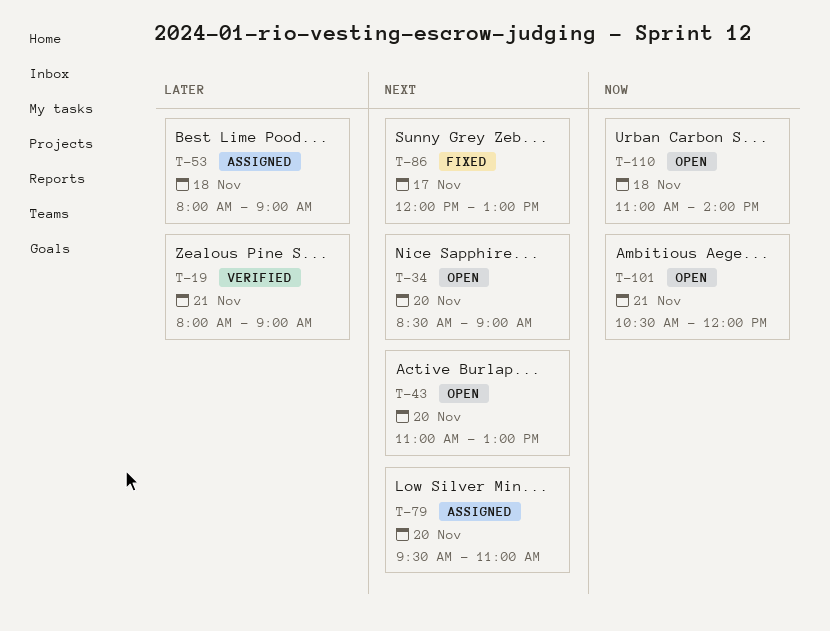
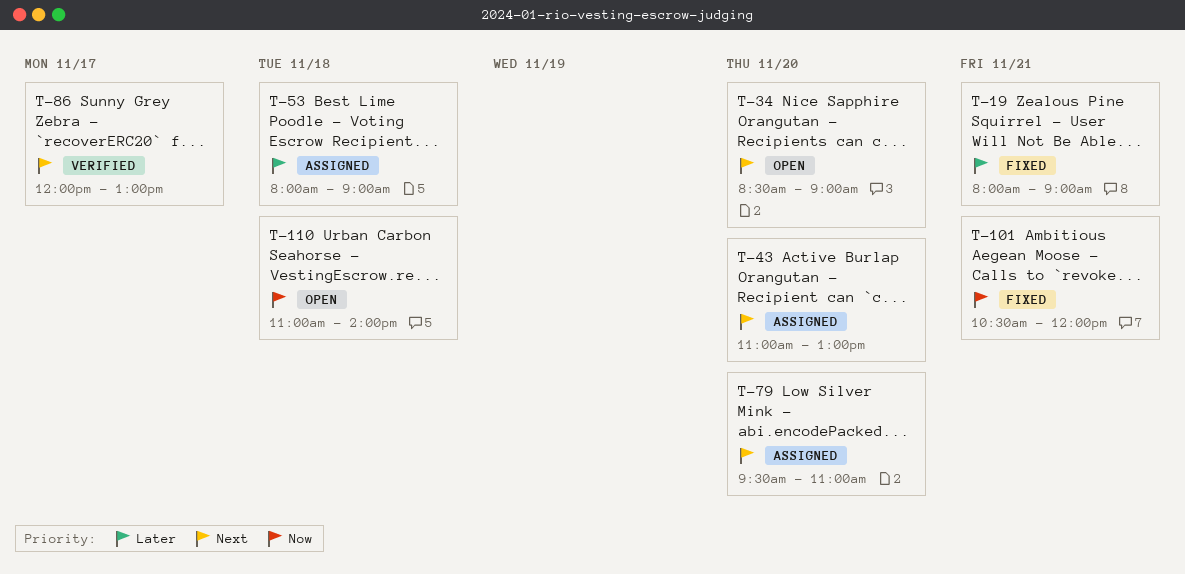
T-19, status: Verified -> Fixed
T-43, status: Open -> Assigned
T-86, status: Fixed -> Verified
T-101, status: Open -> Fixed

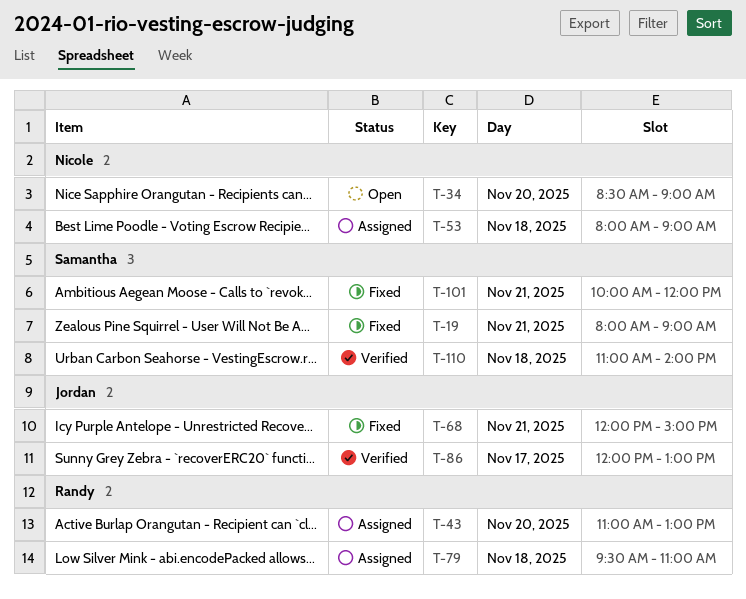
T-68: none -> present
T-79, day: Nov 20 -> Nov 18
T-101, begins: 10:30 -> 10:00
T-110, status: Open -> Verified

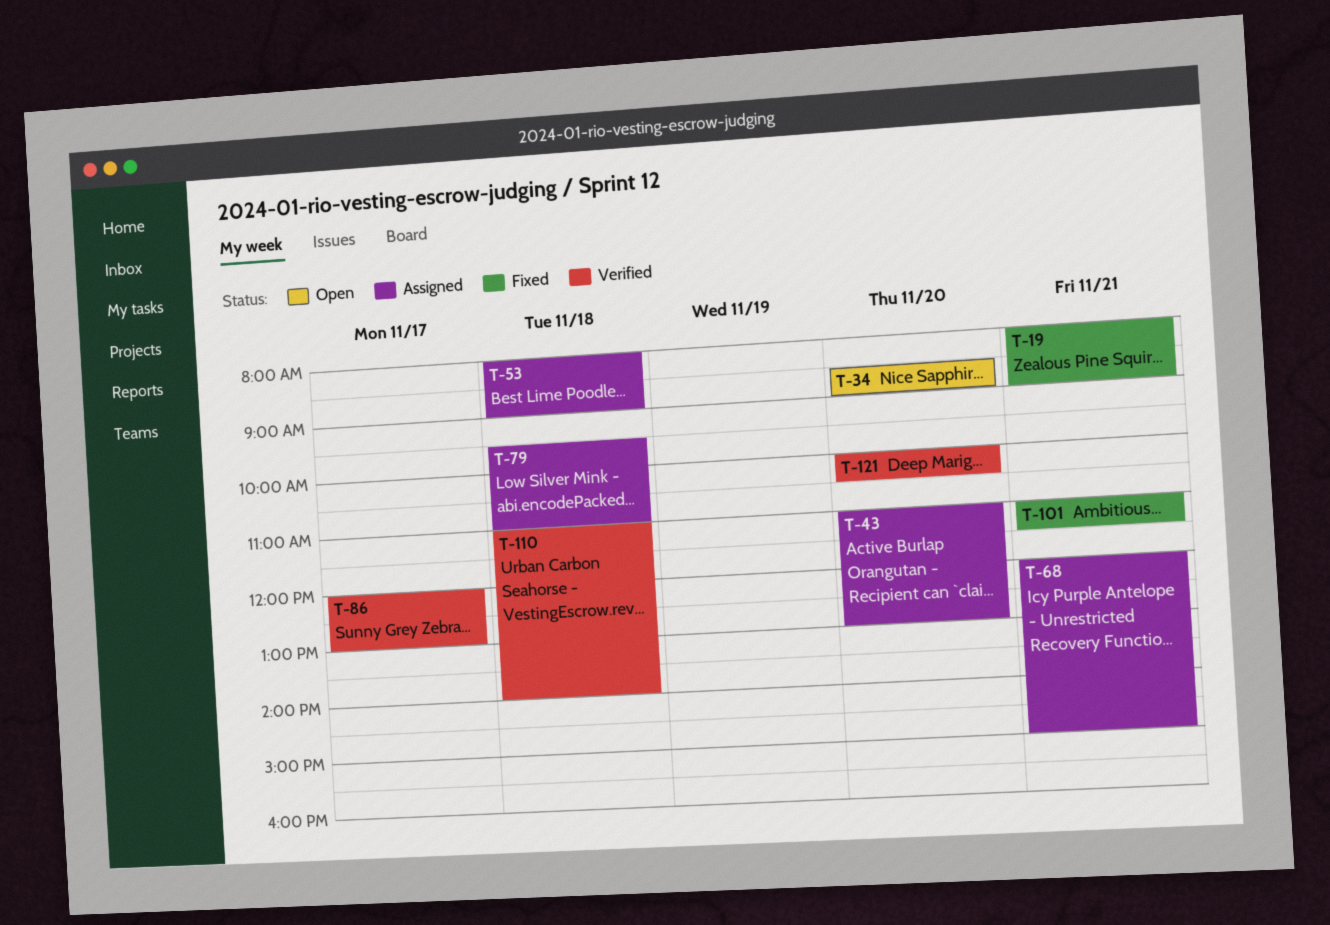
T-68, status: Fixed -> Assigned
T-101, begins: 10:00 -> 11:00
T-101, ends: 12:00 -> 11:30
T-121: none -> present

